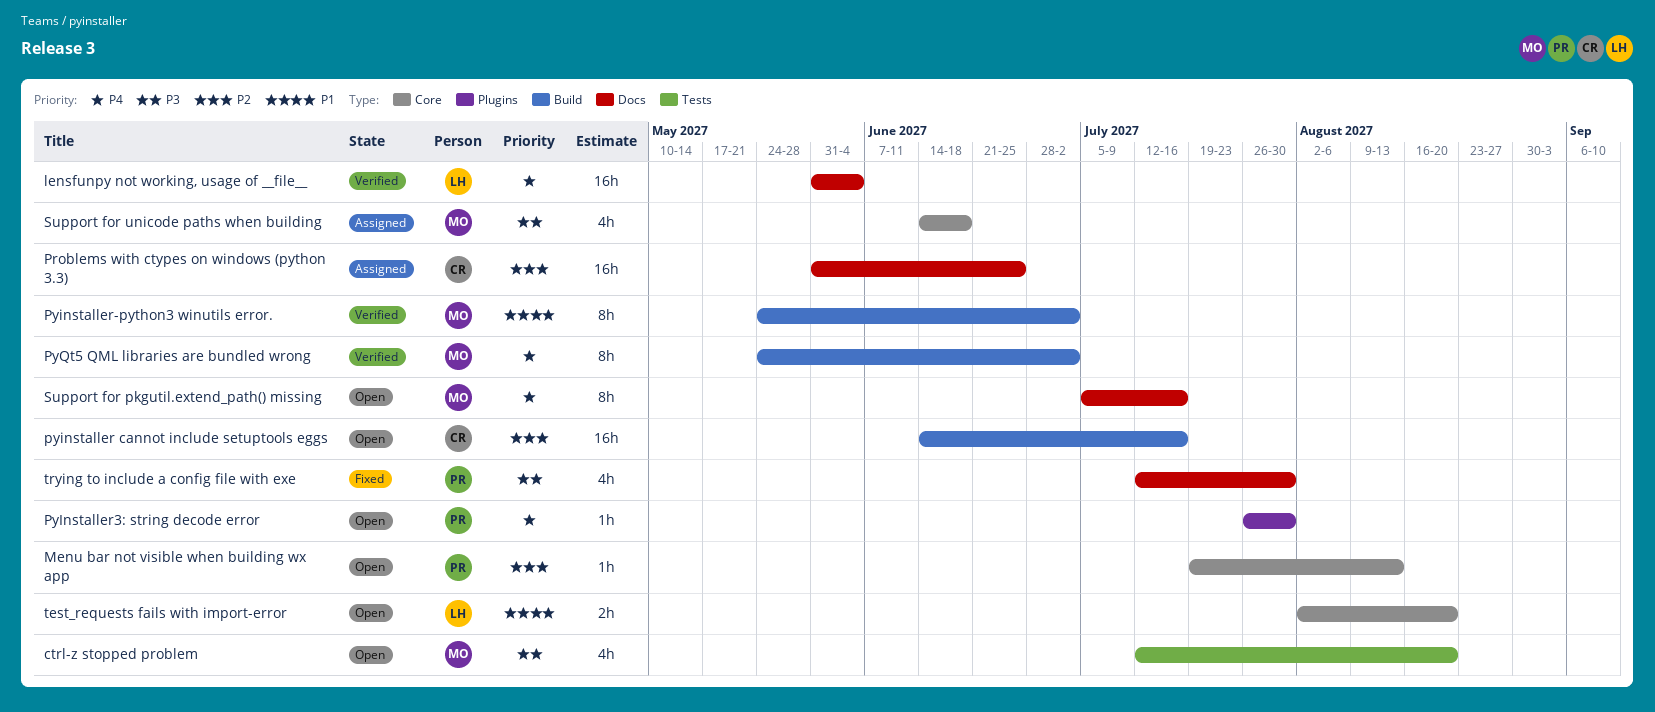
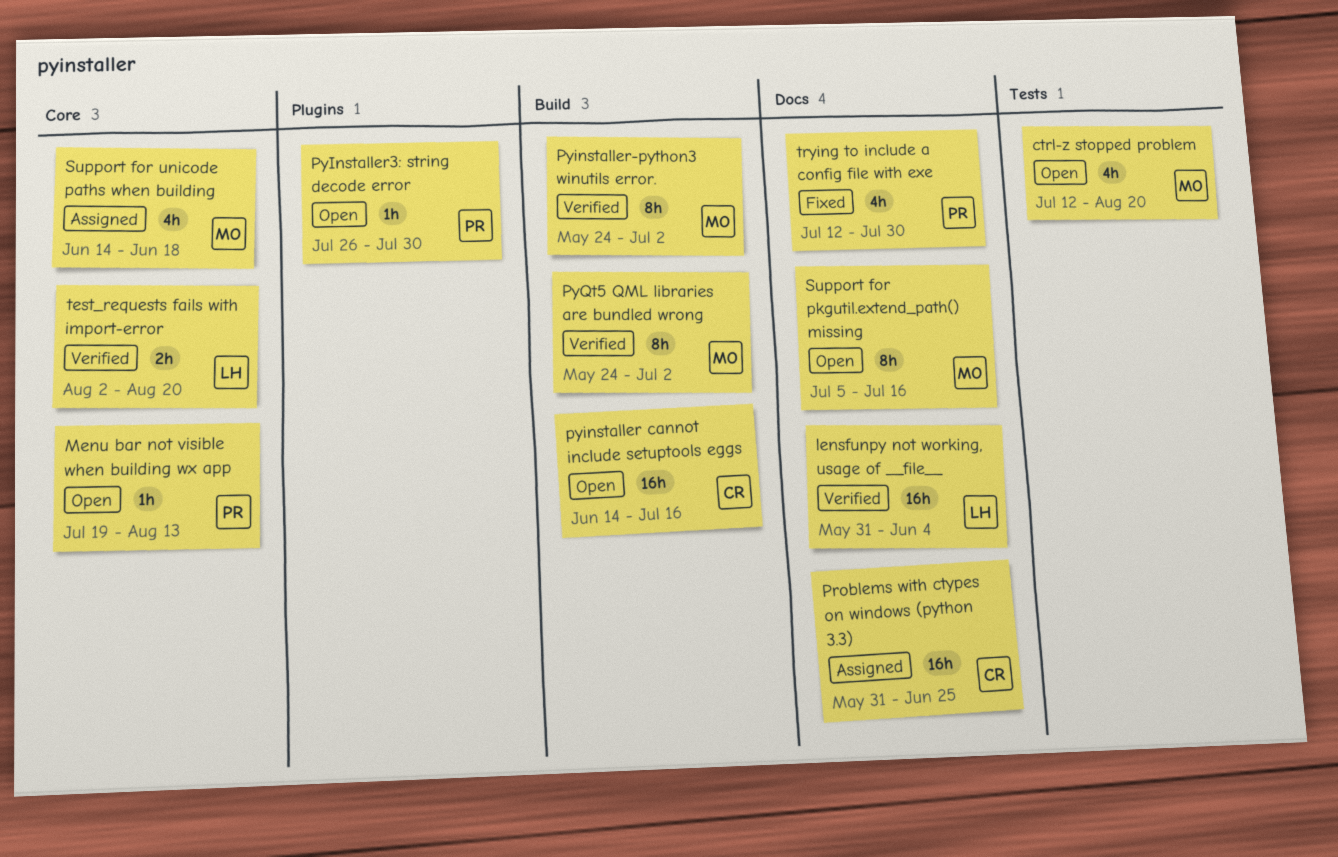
test_requests fails with import-error, status: Open -> Verified

